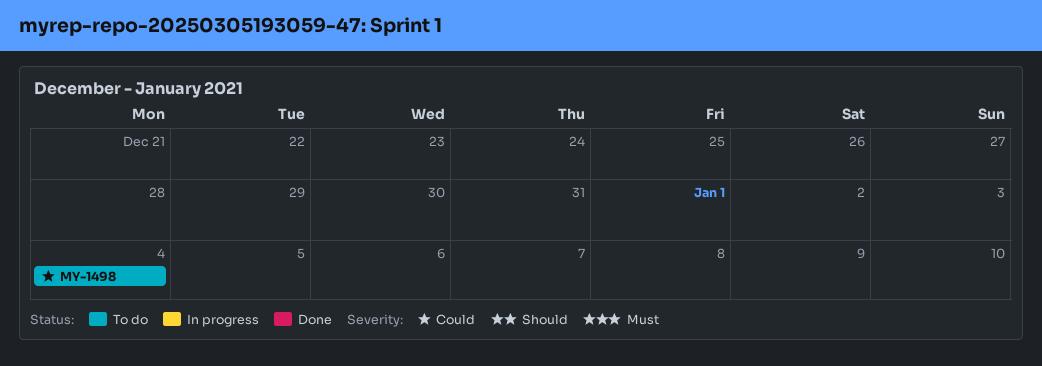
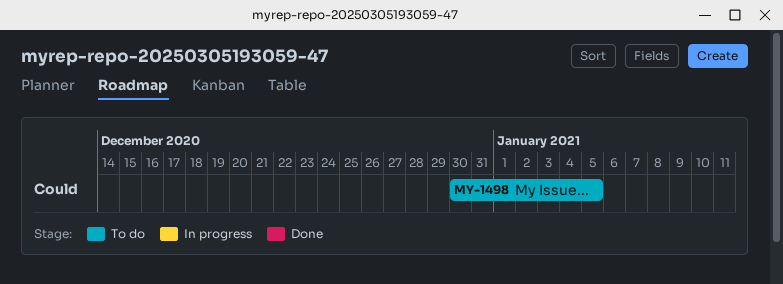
MY-1498, start: Jan 4 -> Dec 30
MY-1498, due: Jan 4 -> Jan 5

